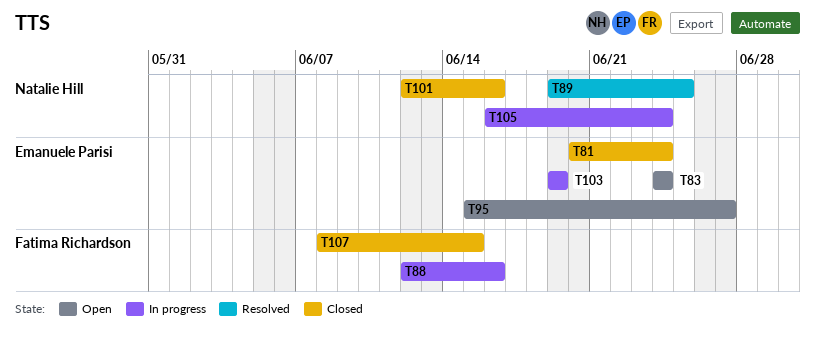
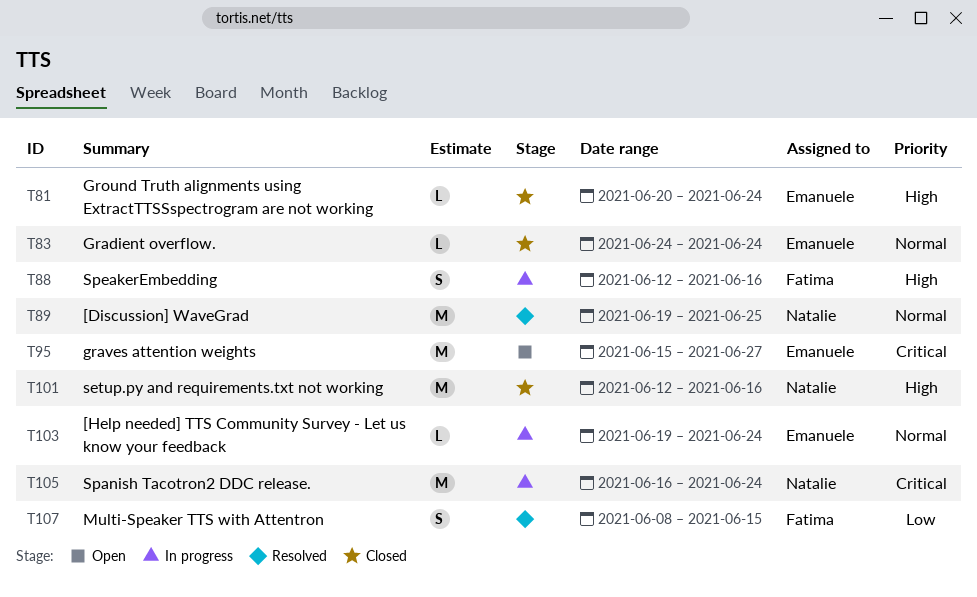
T83, status: Open -> Closed
T103, due: Jun 19 -> Jun 24
T107, status: Closed -> Resolved

